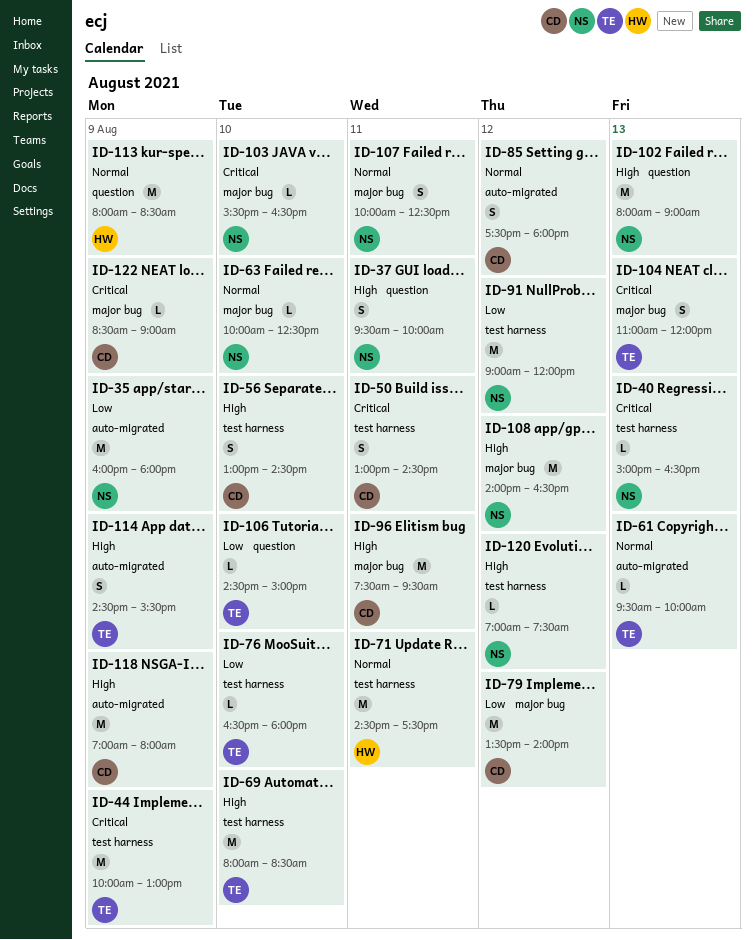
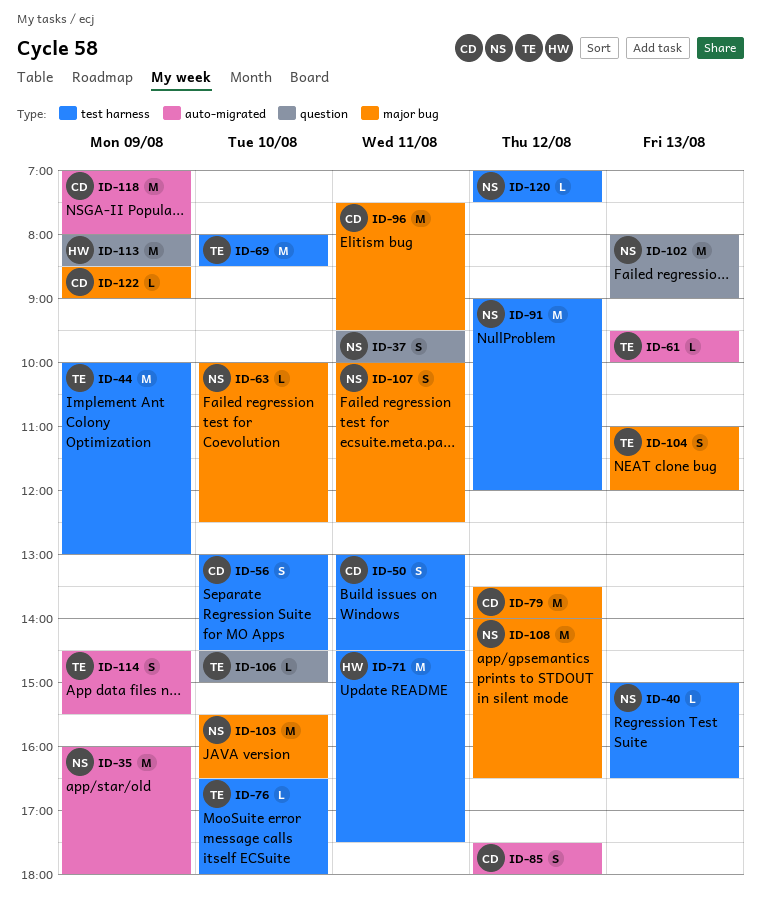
ID-103, estimate: L -> M

